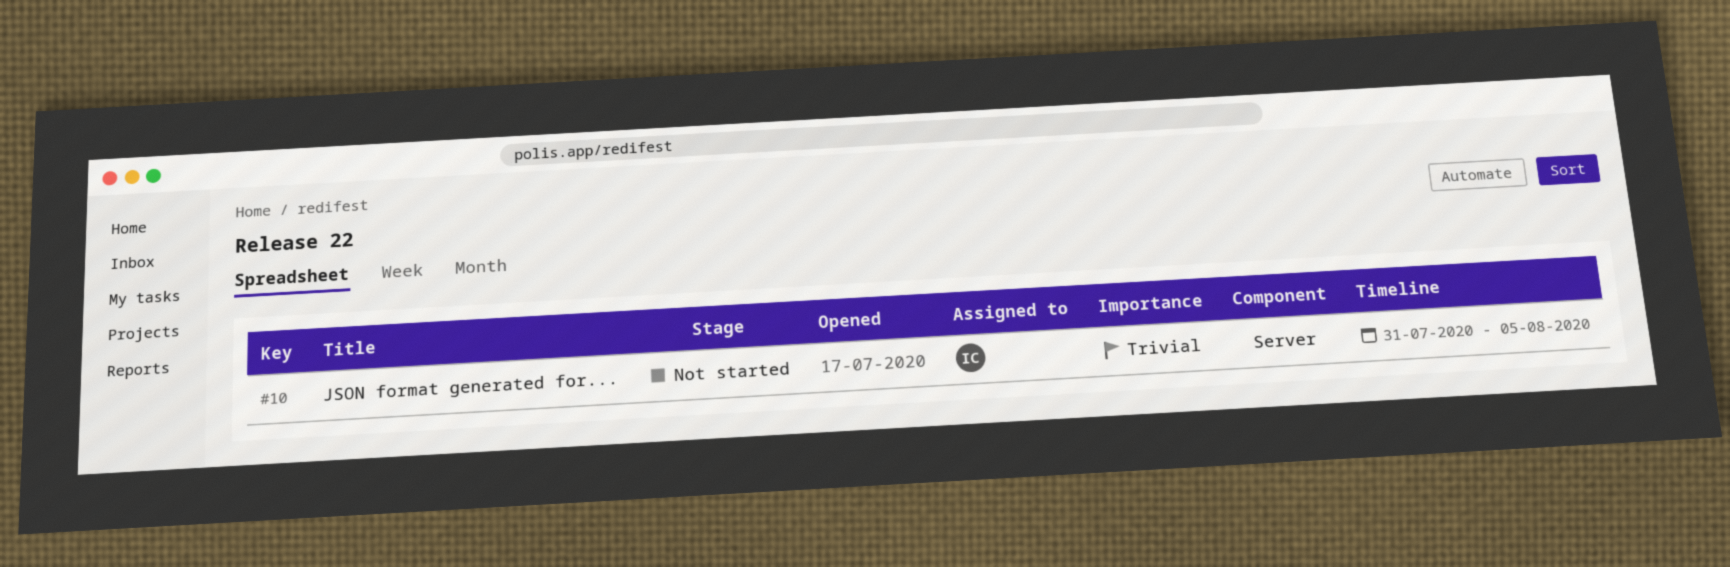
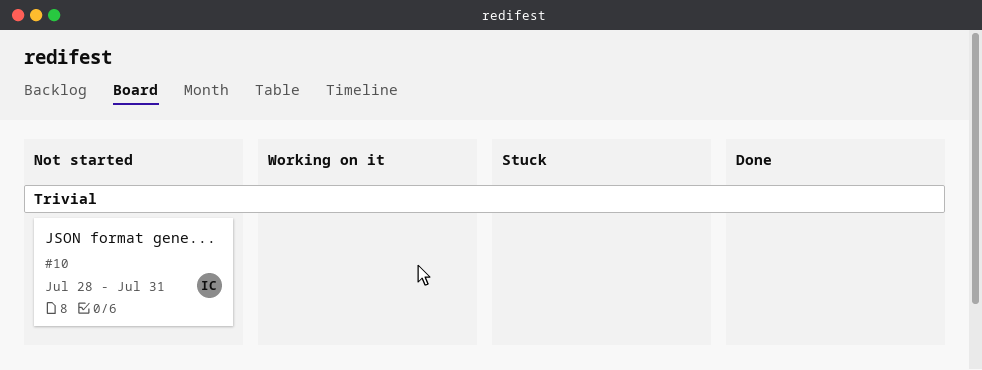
#10, start: Jul 31 -> Jul 28
#10, due: Aug 5 -> Jul 31

